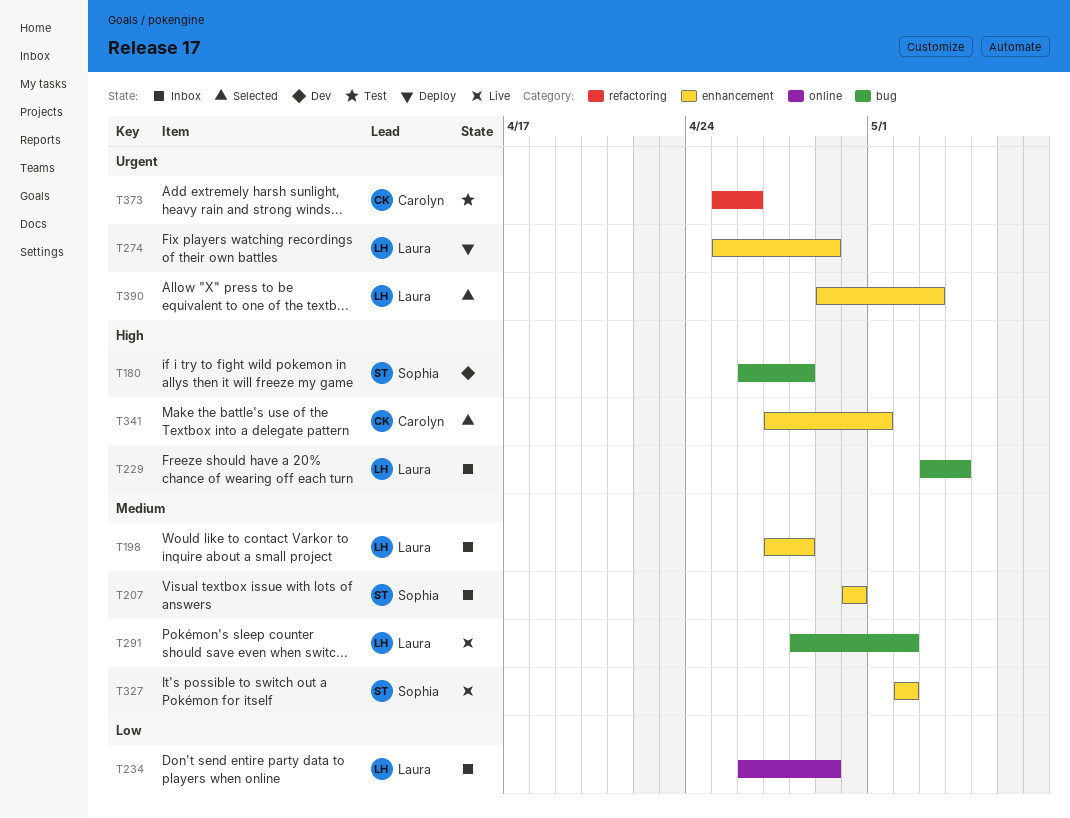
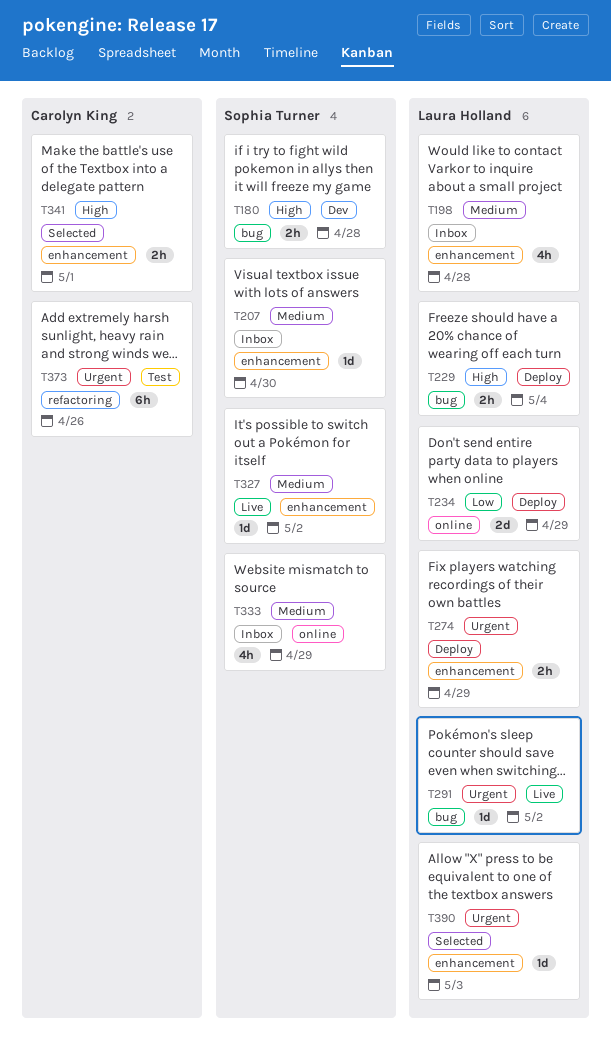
T229, status: Inbox -> Deploy
T234, status: Inbox -> Deploy
T291, priority: Medium -> Urgent
T333: none -> present

